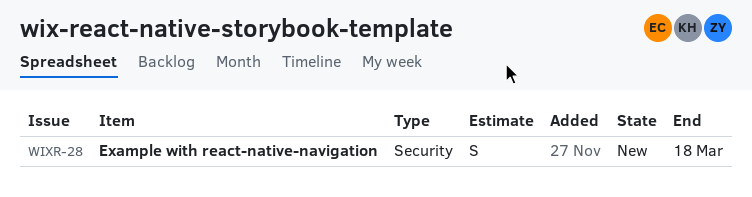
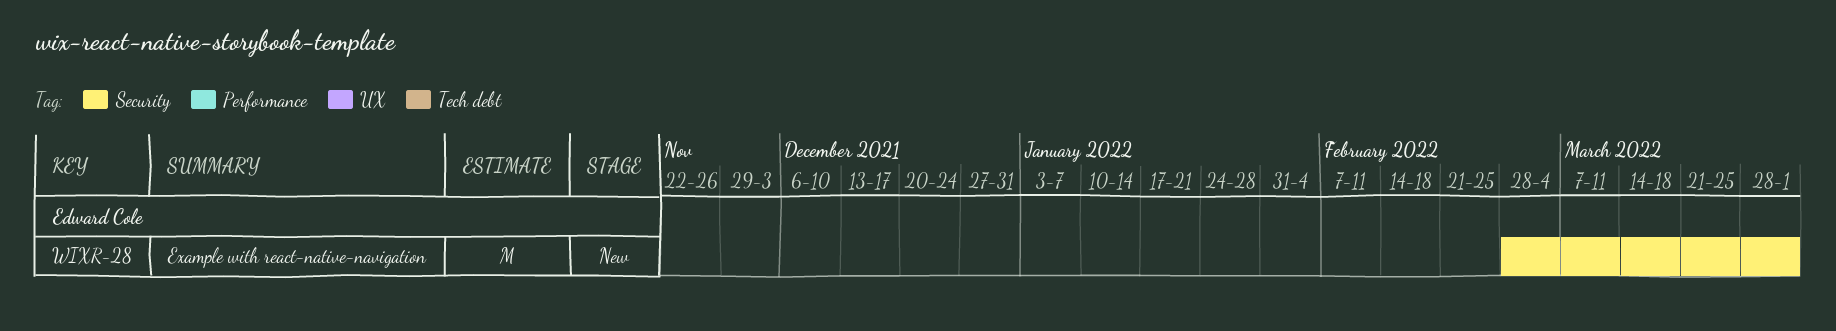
WIXR-28, estimate: S -> M
WIXR-28, due: Mar 18 -> Apr 1

